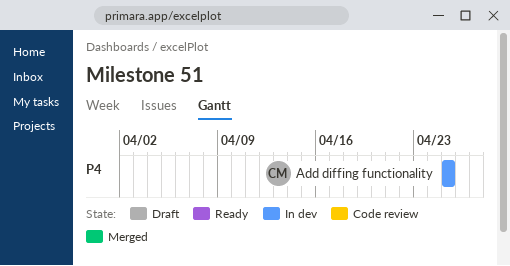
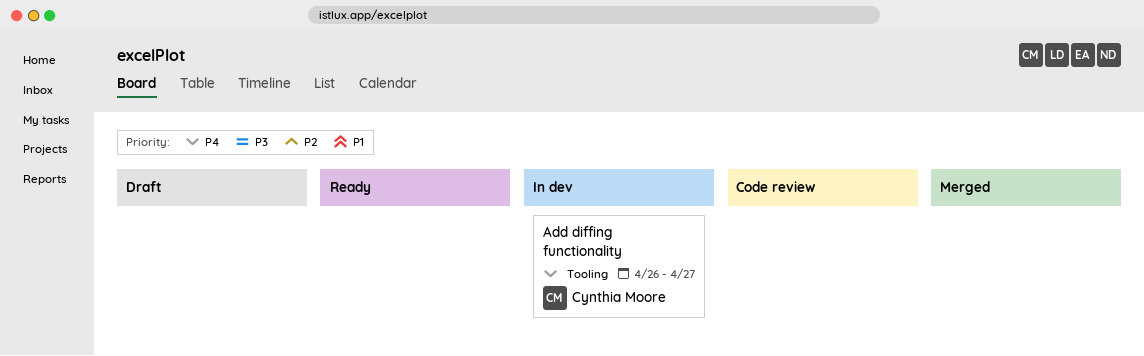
Add diffing functionality, start: Apr 25 -> Apr 26
Add diffing functionality, due: Apr 25 -> Apr 27

